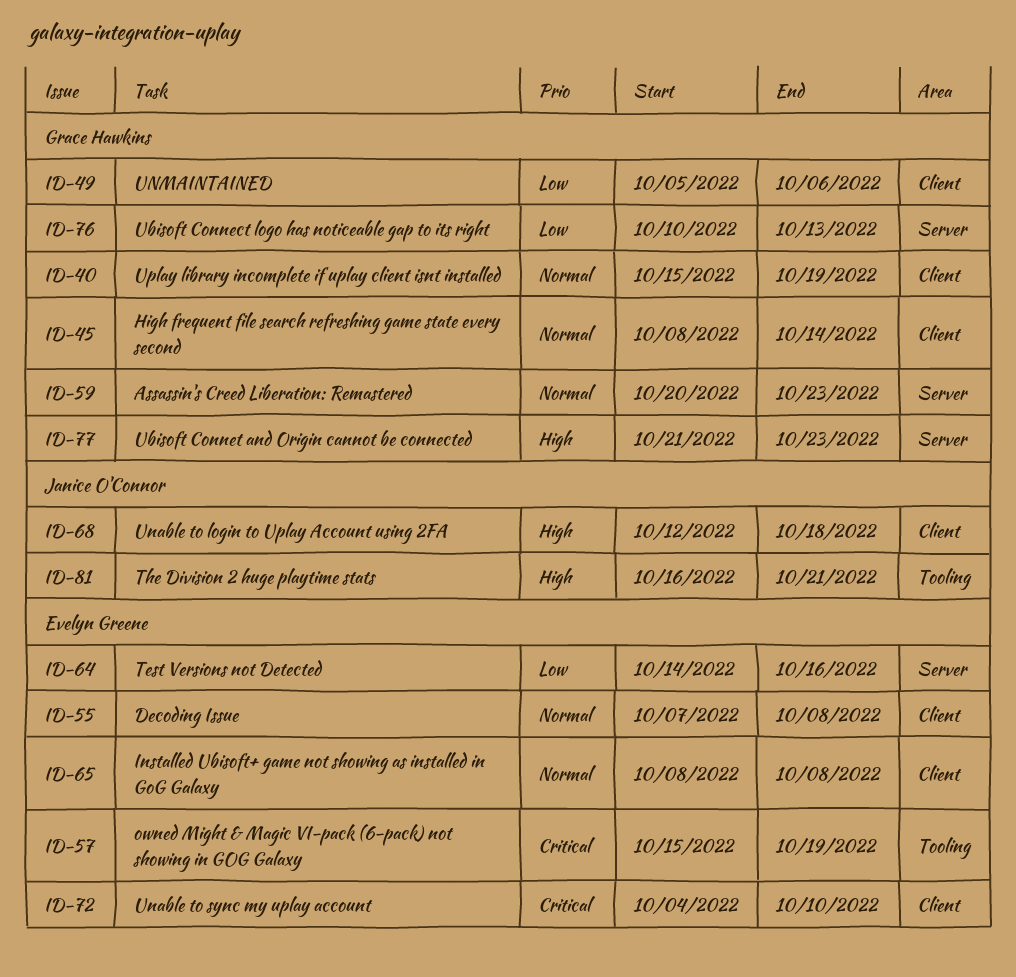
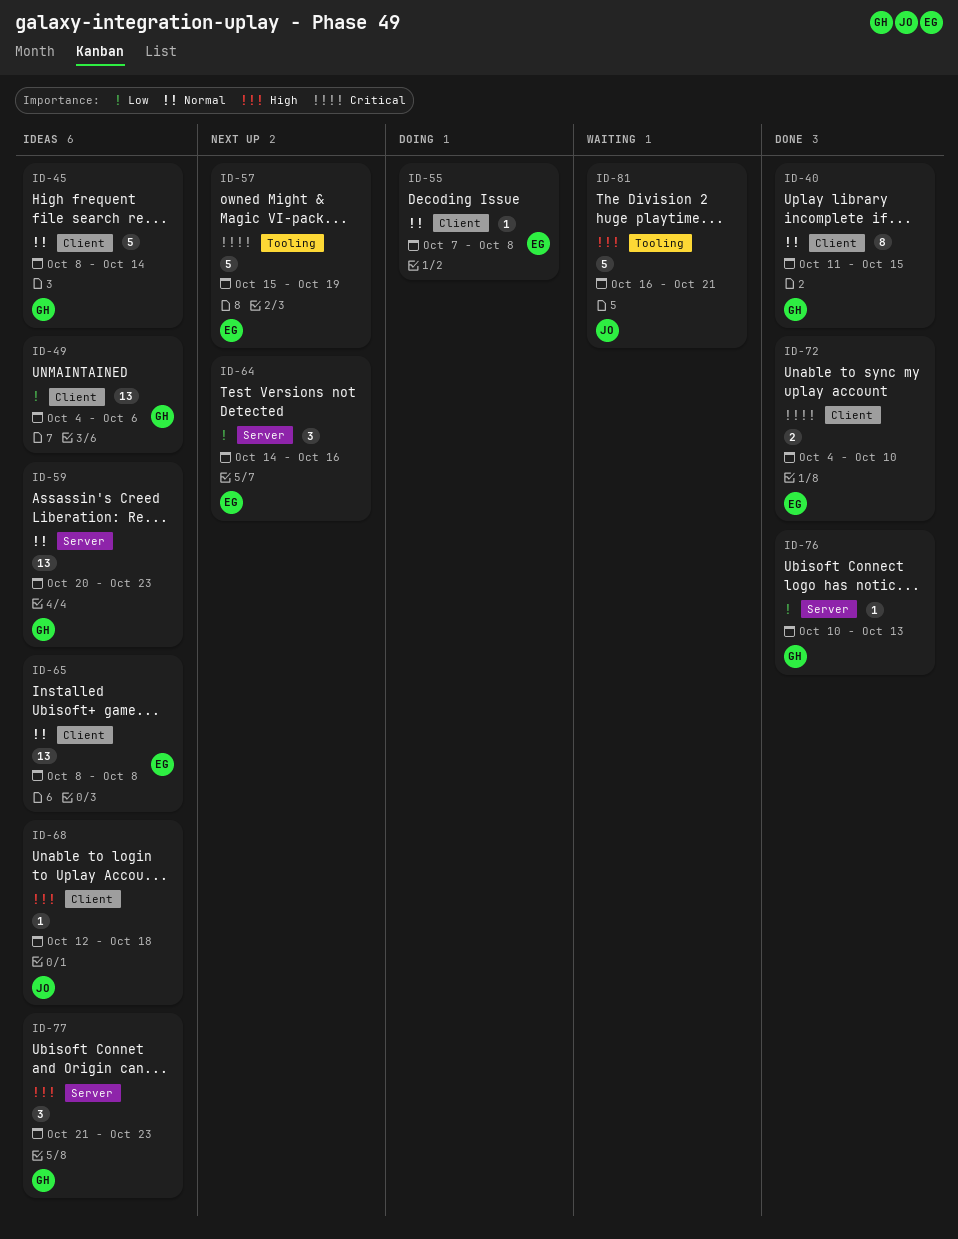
ID-40, start: Oct 15 -> Oct 11
ID-40, due: Oct 19 -> Oct 15
ID-49, start: Oct 5 -> Oct 4

